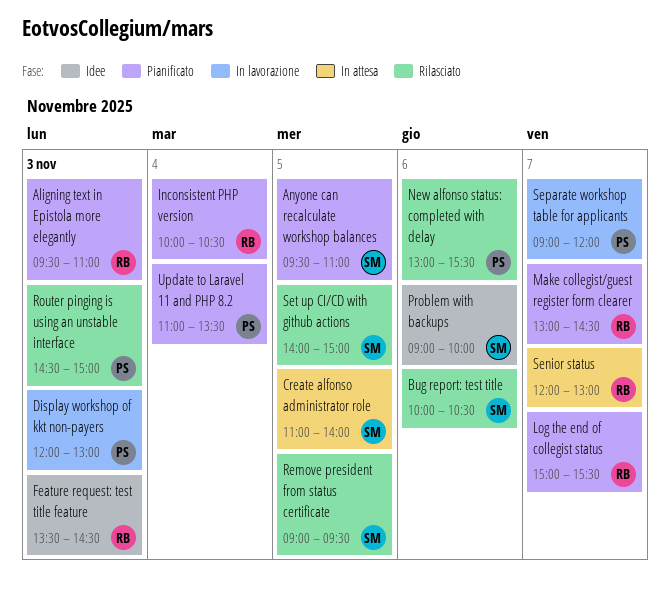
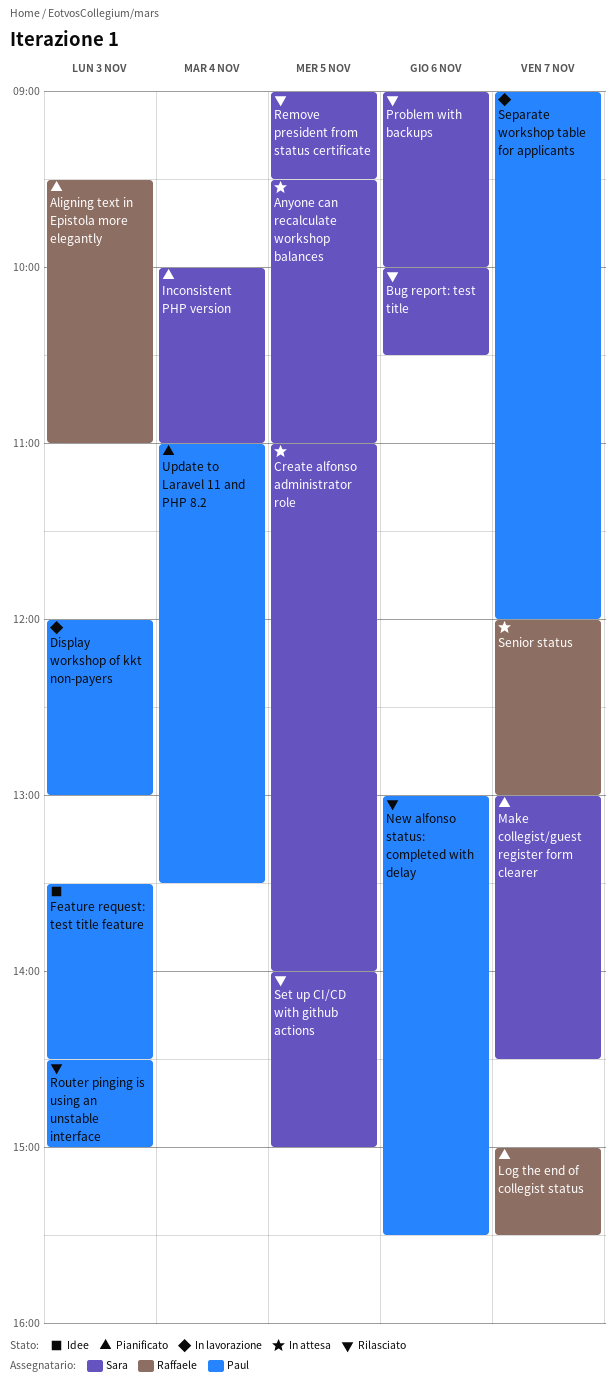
Anyone can recalculate workshop balances, status: Pianificato -> In attesa
Feature request: test title feature, owner: Raffaele -> Paul
Inconsistent PHP version, owner: Raffaele -> Sara
Inconsistent PHP version, ends: 10:30 -> 11:00
Make collegist/guest register form clearer, owner: Raffaele -> Sara
Problem with backups, status: Idee -> Rilasciato

